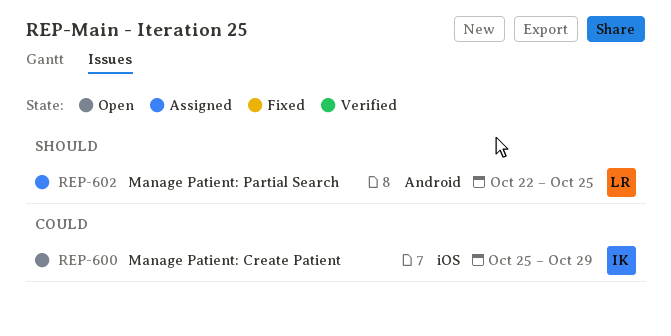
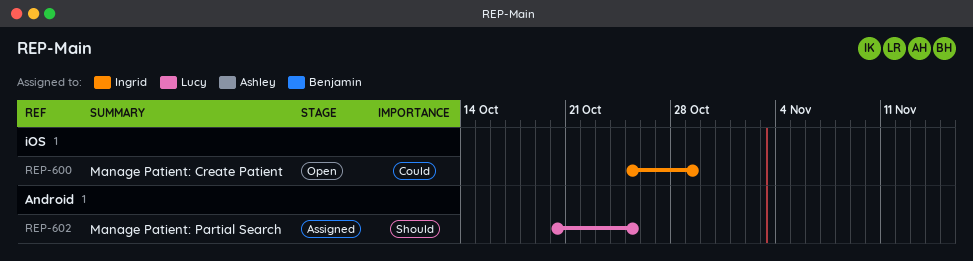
REP-602, start: Oct 22 -> Oct 20

